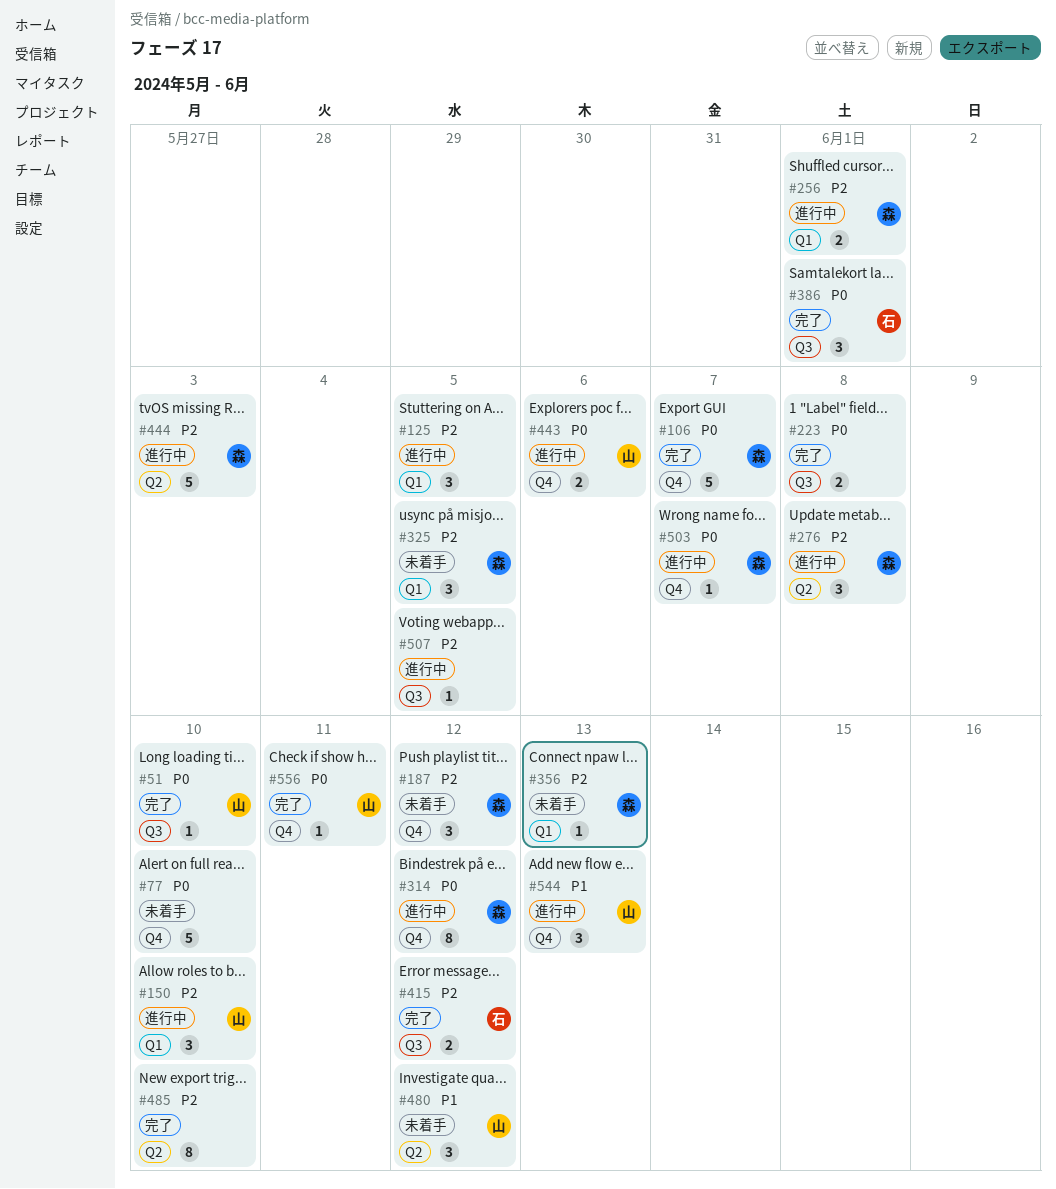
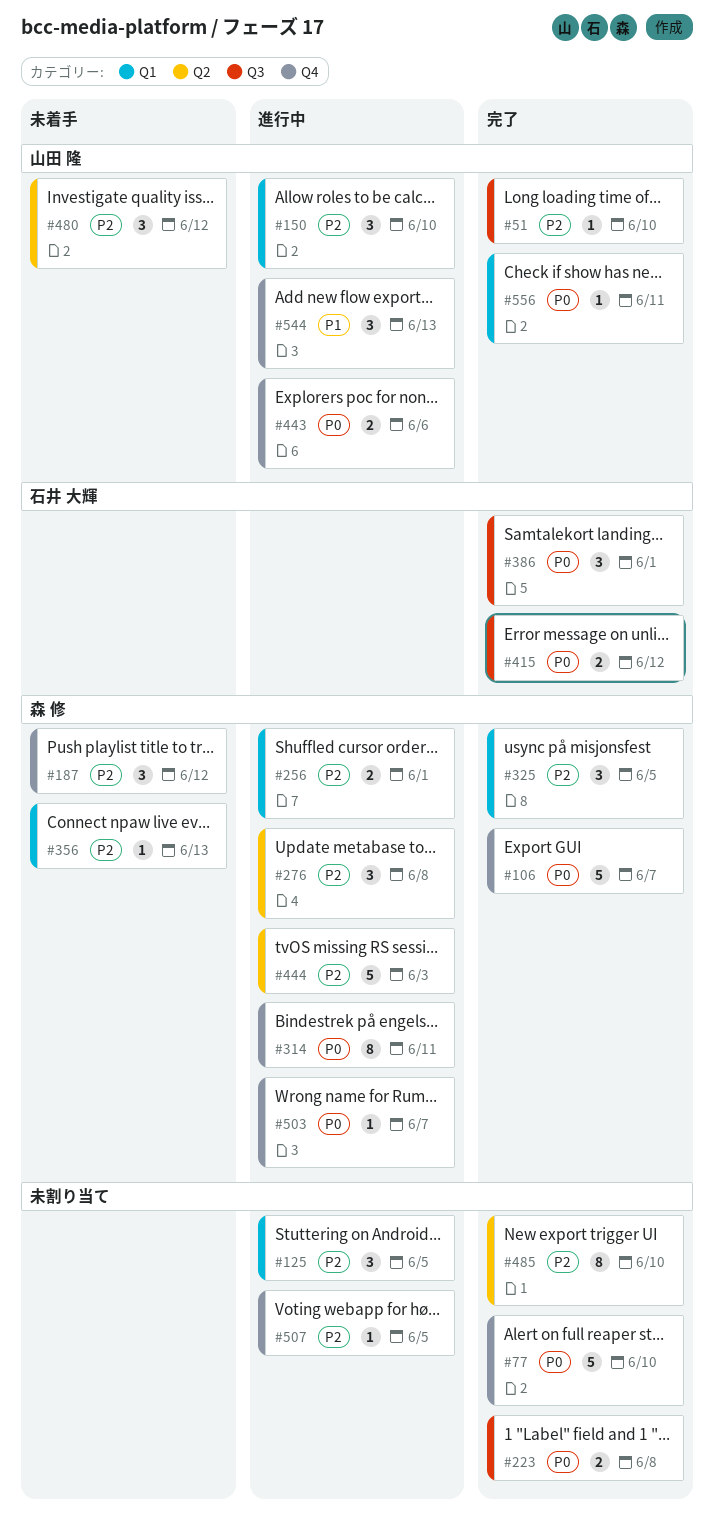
#51, priority: P0 -> P2
#77, status: 未着手 -> 完了
#314, due: Jun 12 -> Jun 11
#325, status: 未着手 -> 完了
#415, priority: P2 -> P0
#480, priority: P1 -> P2
#507, label: Q3 -> Q4
#556, label: Q4 -> Q1

